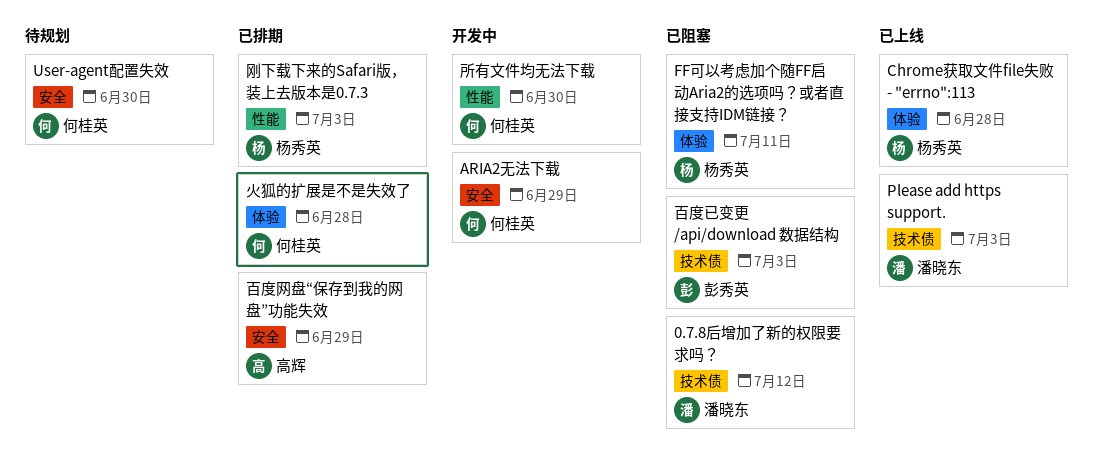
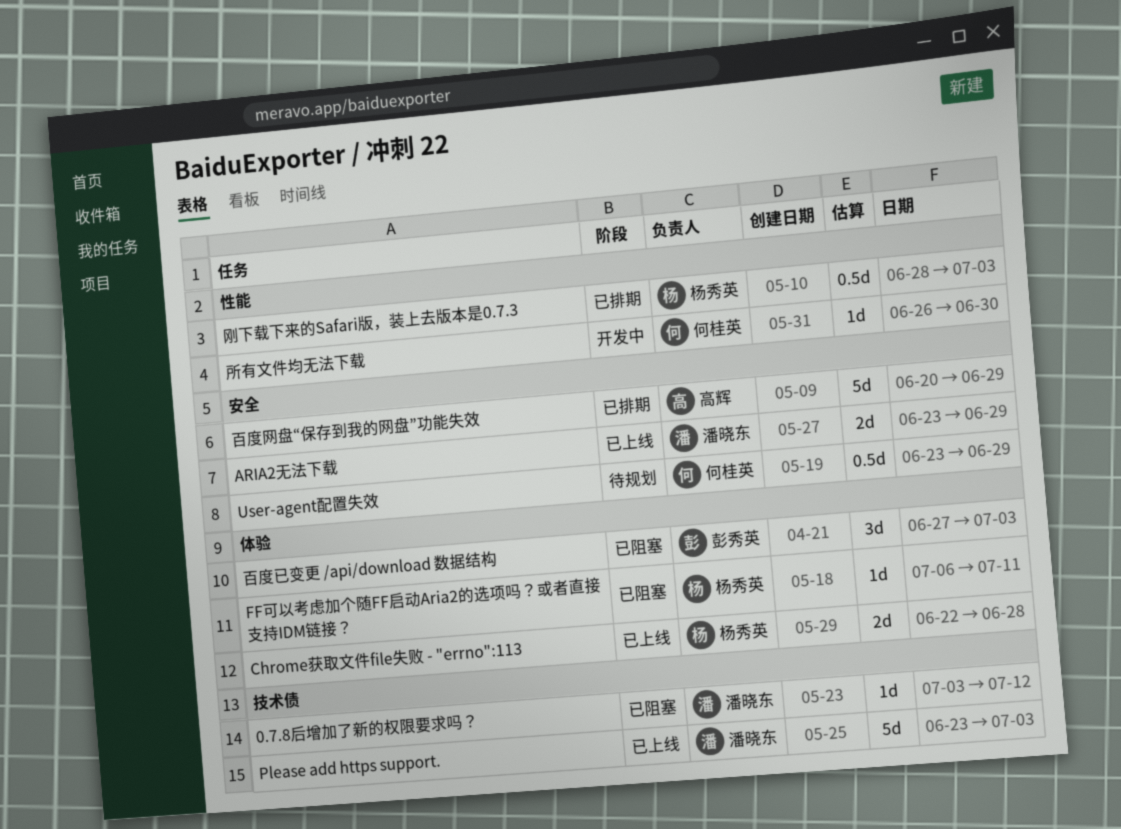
ARIA2无法下载, status: 开发中 -> 已上线
ARIA2无法下载, owner: 何桂英 -> 潘晓东
User-agent配置失效, due: Jun 30 -> Jun 29
火狐的扩展是不是失效了: present -> none
百度已变更 /api/download 数据结构, label: 技术债 -> 体验

